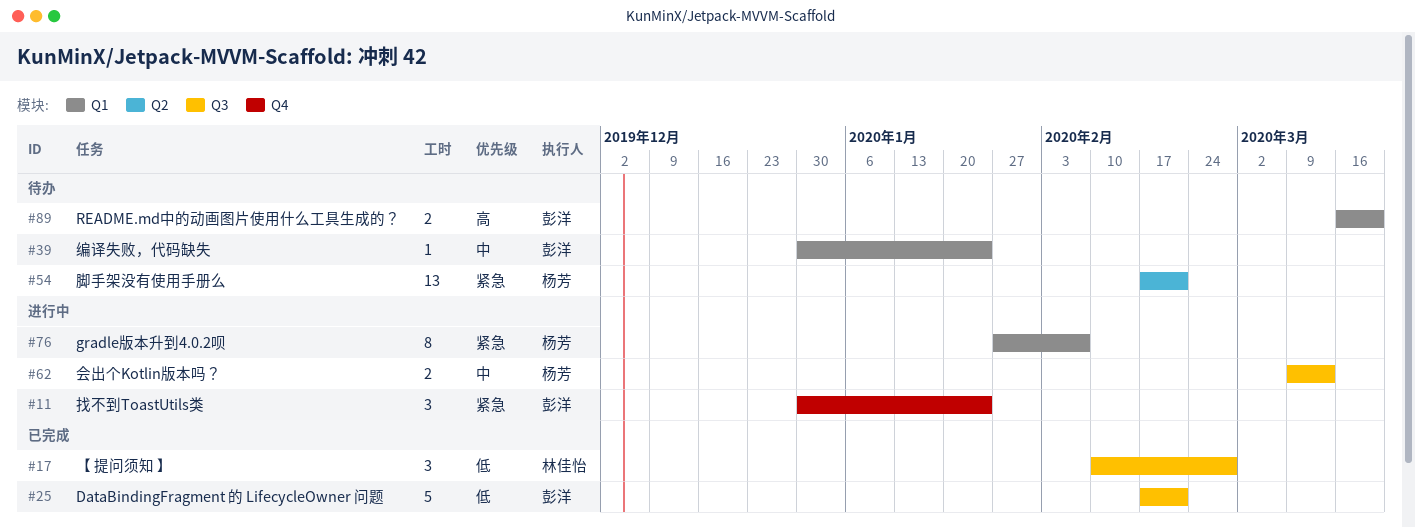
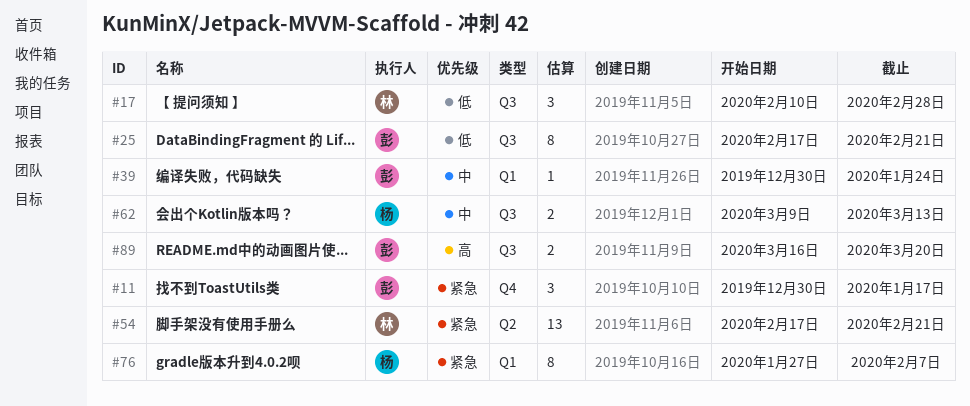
#11, due: Jan 24 -> Jan 17
#25, estimate: 5 -> 8
#54, owner: 杨芳 -> 林佳怡
#89, label: Q1 -> Q3

